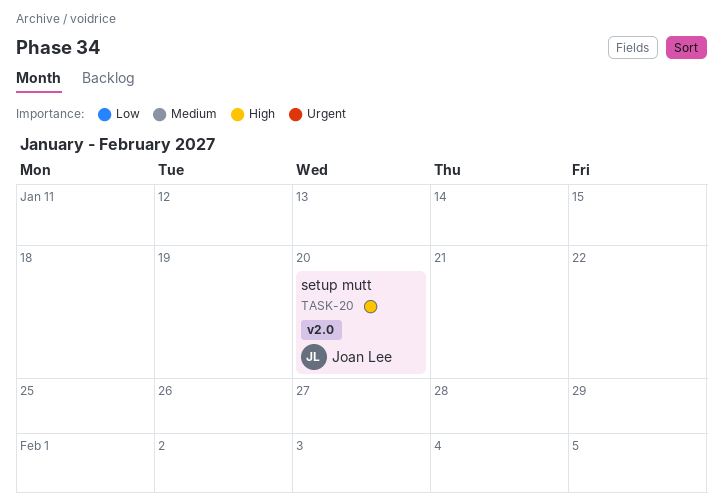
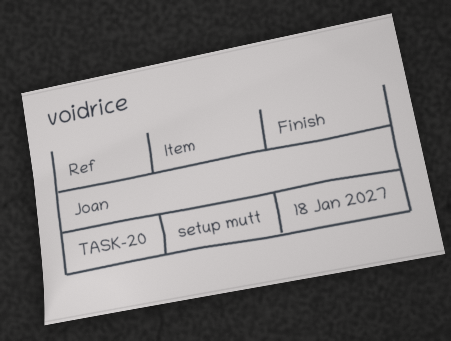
TASK-20, due: Jan 20 -> Jan 18

